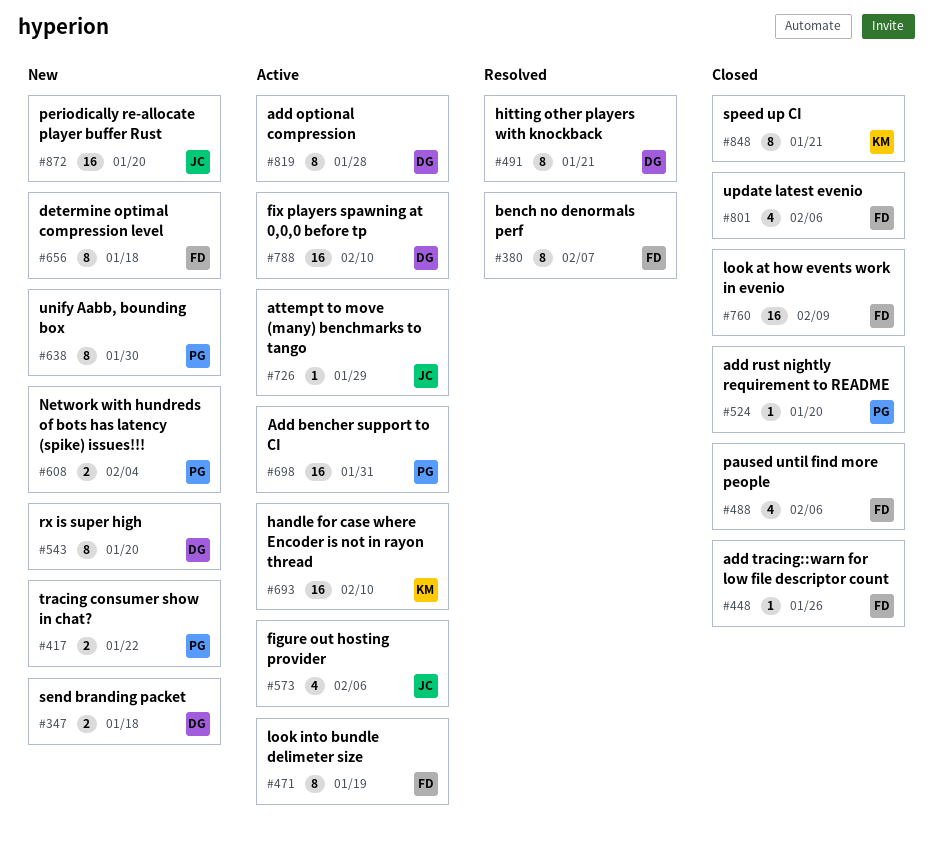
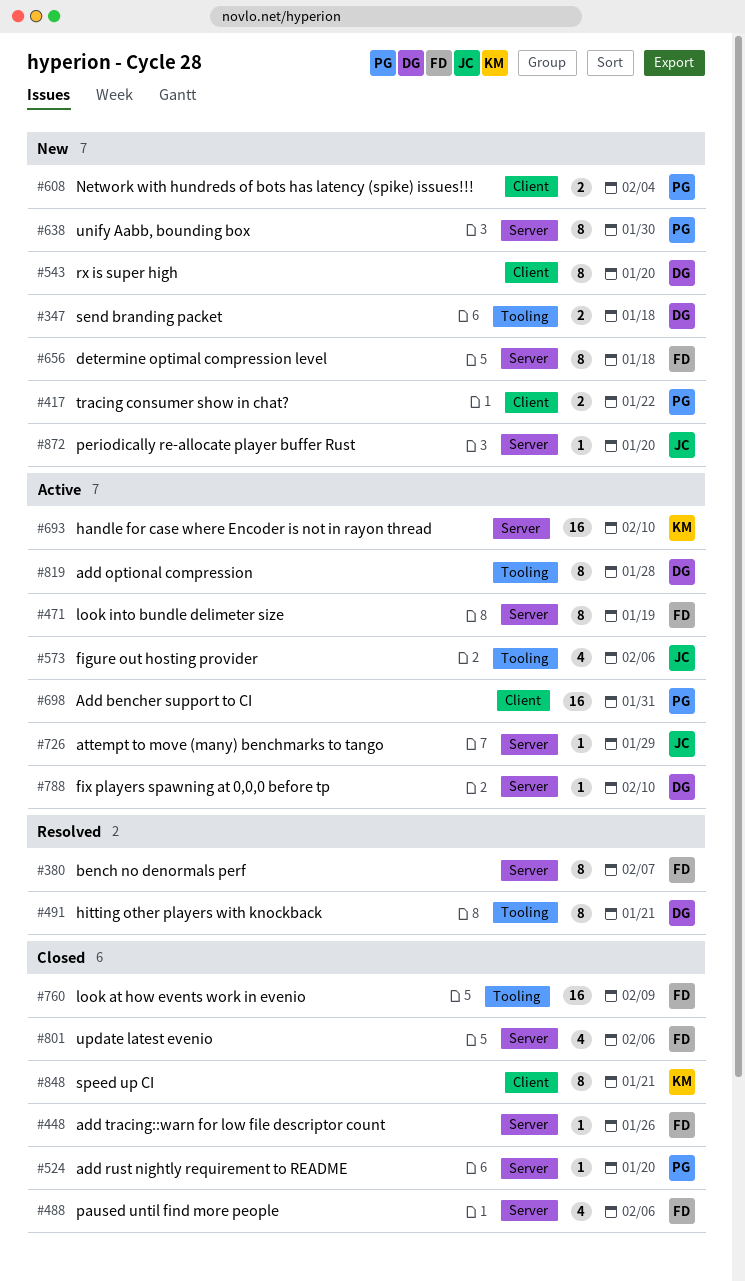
#788, estimate: 16 -> 1
#872, estimate: 16 -> 1

